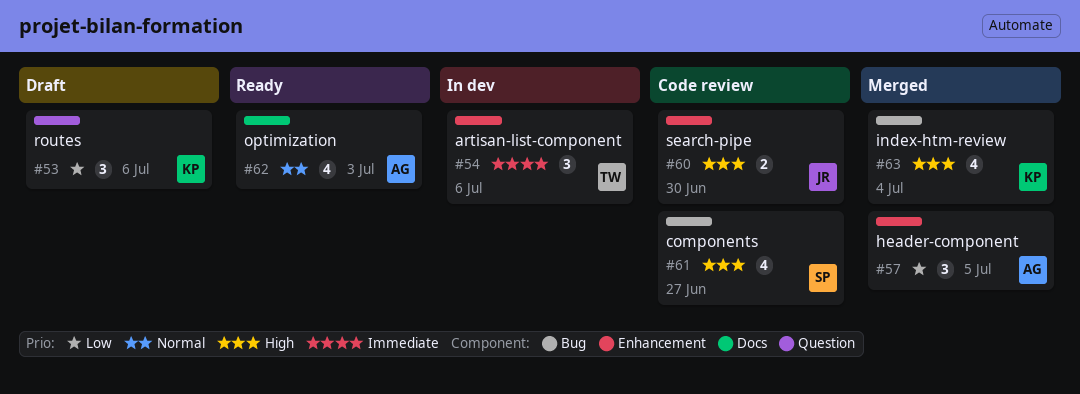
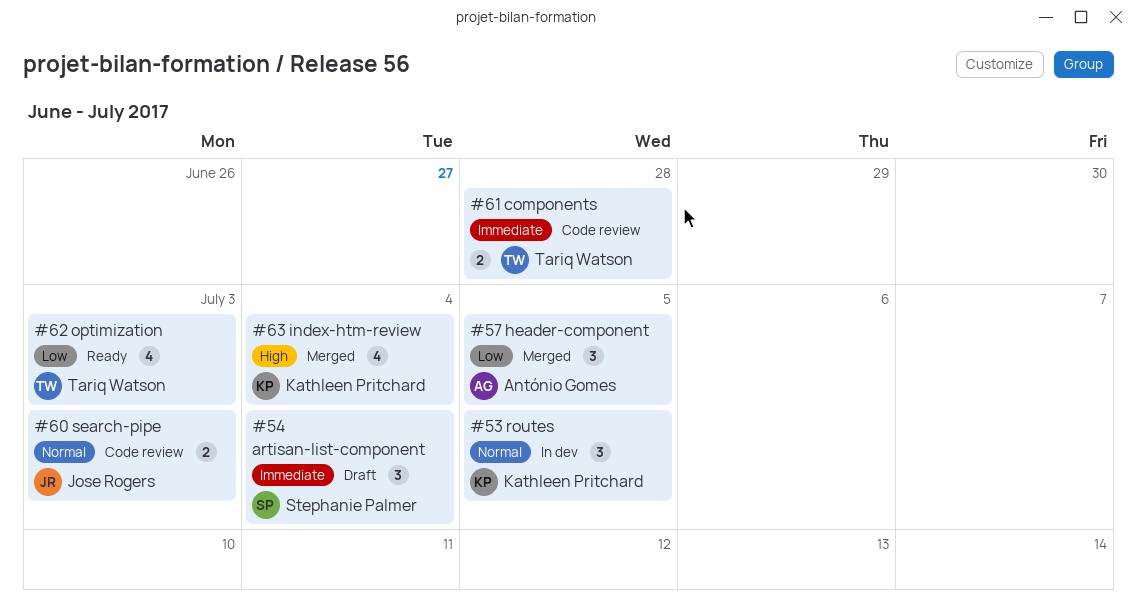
#53, status: Draft -> In dev
#53, priority: Low -> Normal
#53, due: Jul 6 -> Jul 5
#54, status: In dev -> Draft
#54, owner: Tariq Watson -> Stephanie Palmer
#54, due: Jul 6 -> Jul 4
#60, priority: High -> Normal
#60, due: Jun 30 -> Jul 3
#61, owner: Stephanie Palmer -> Tariq Watson
#61, priority: High -> Immediate
#61, estimate: 4 -> 2
#61, due: Jun 27 -> Jun 28
#62, owner: António Gomes -> Tariq Watson
#62, priority: Normal -> Low

